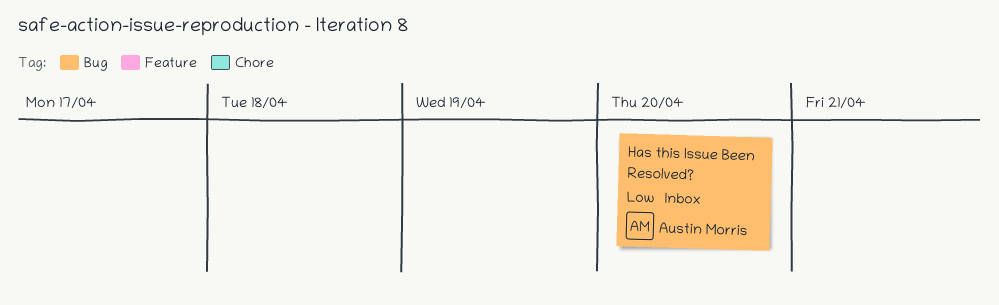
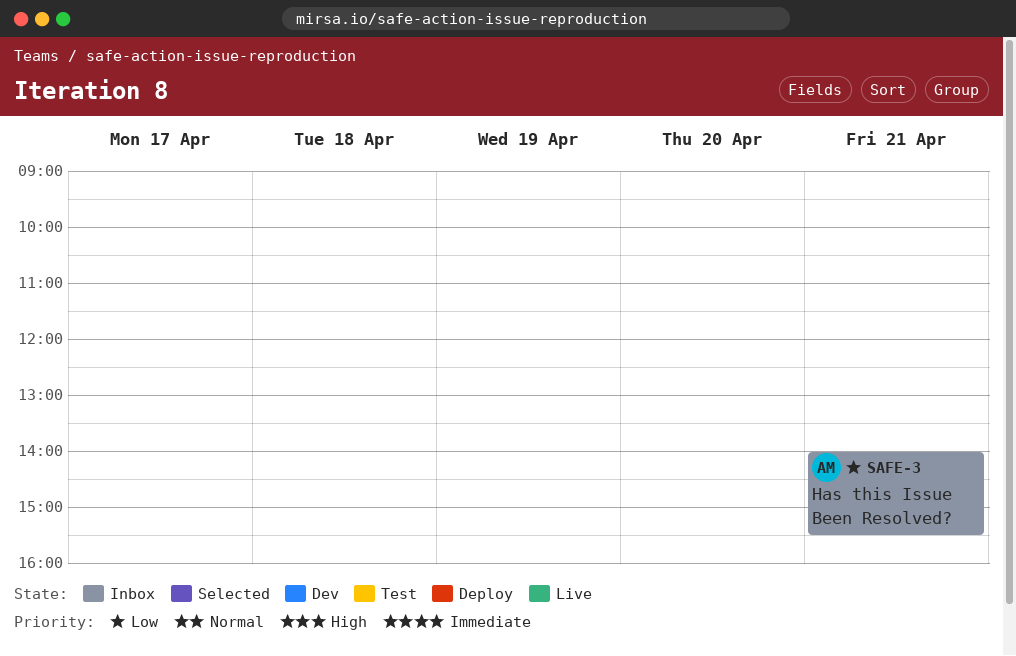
Has this Issue Been Resolved?, day: Apr 20 -> Apr 21

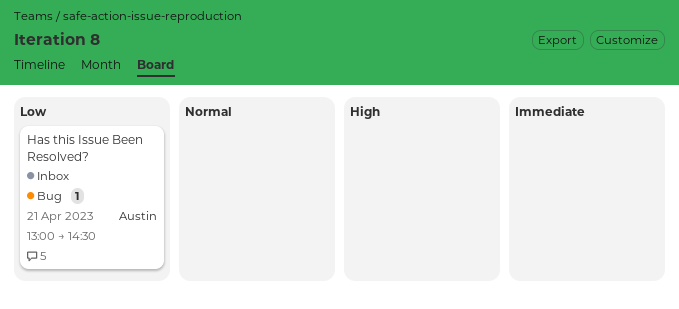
Has this Issue Been Resolved?, begins: 14:00 -> 13:00
Has this Issue Been Resolved?, ends: 15:30 -> 14:30

